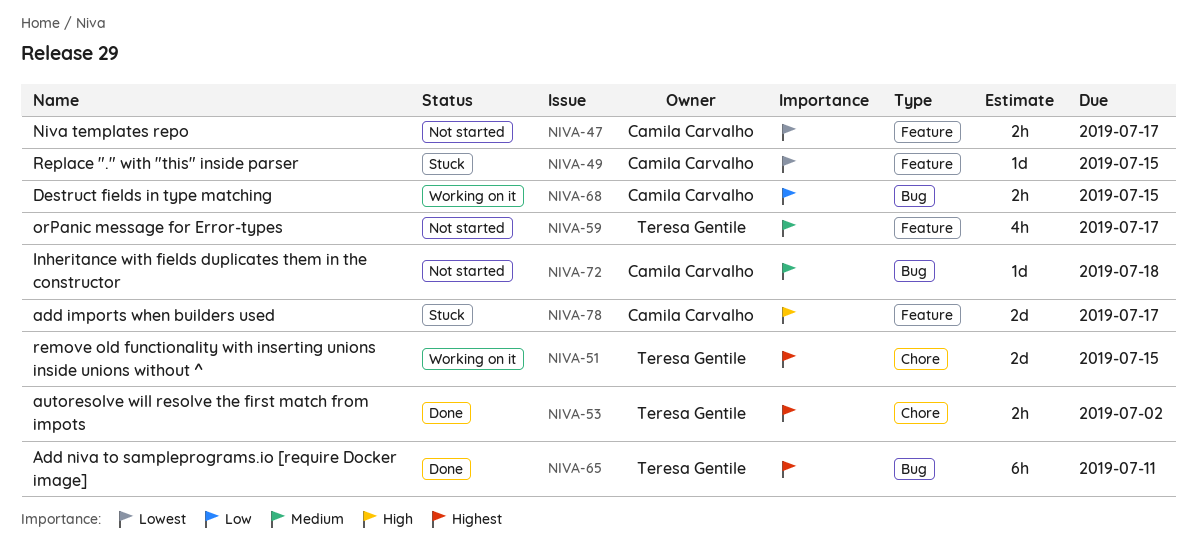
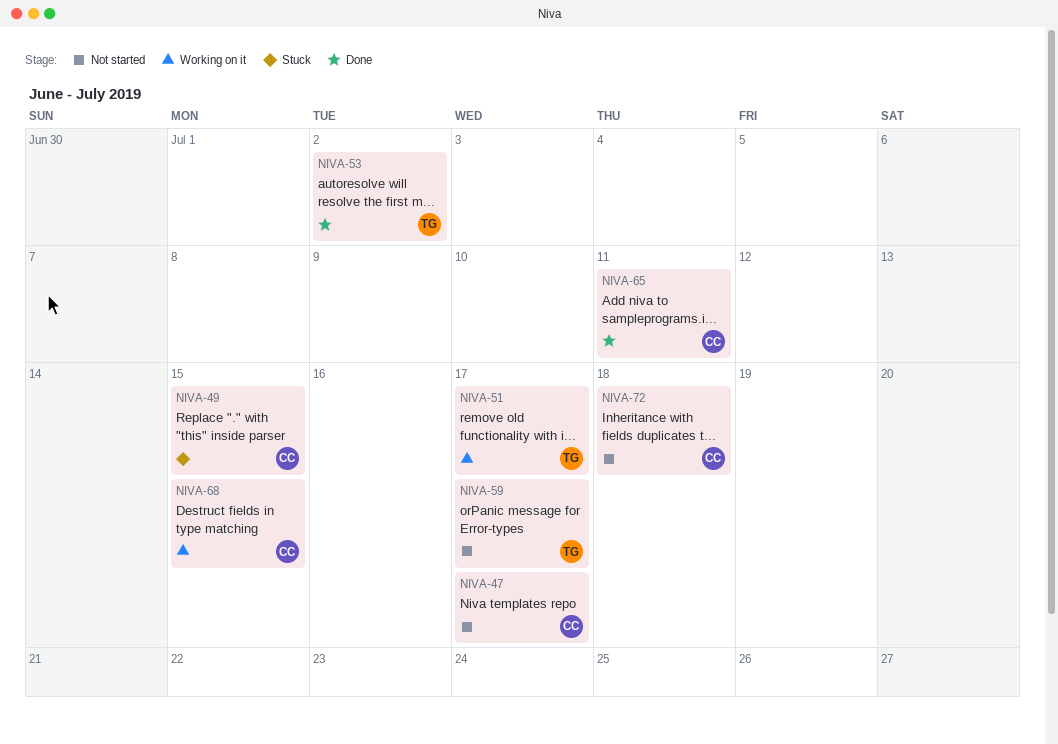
NIVA-51, due: Jul 15 -> Jul 17
NIVA-65, owner: Teresa Gentile -> Camila Carvalho
NIVA-78: present -> none

